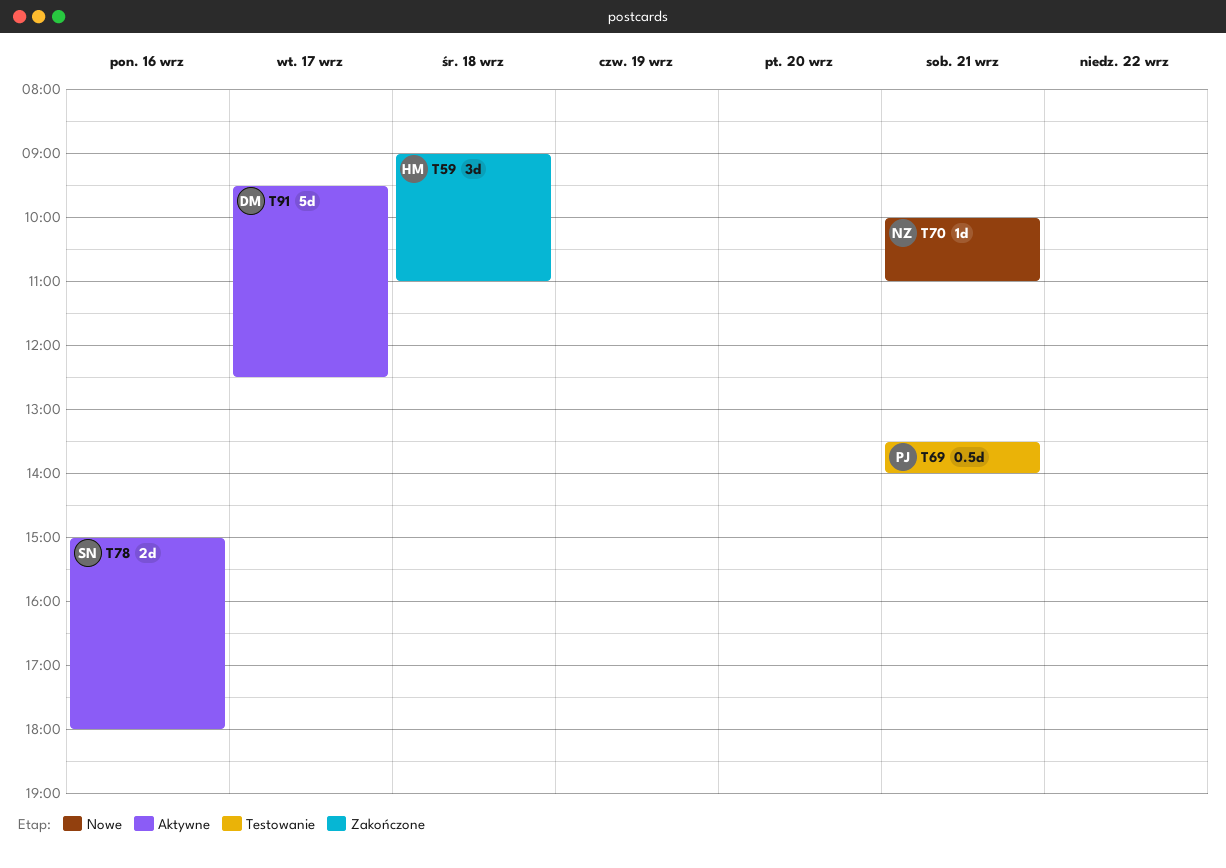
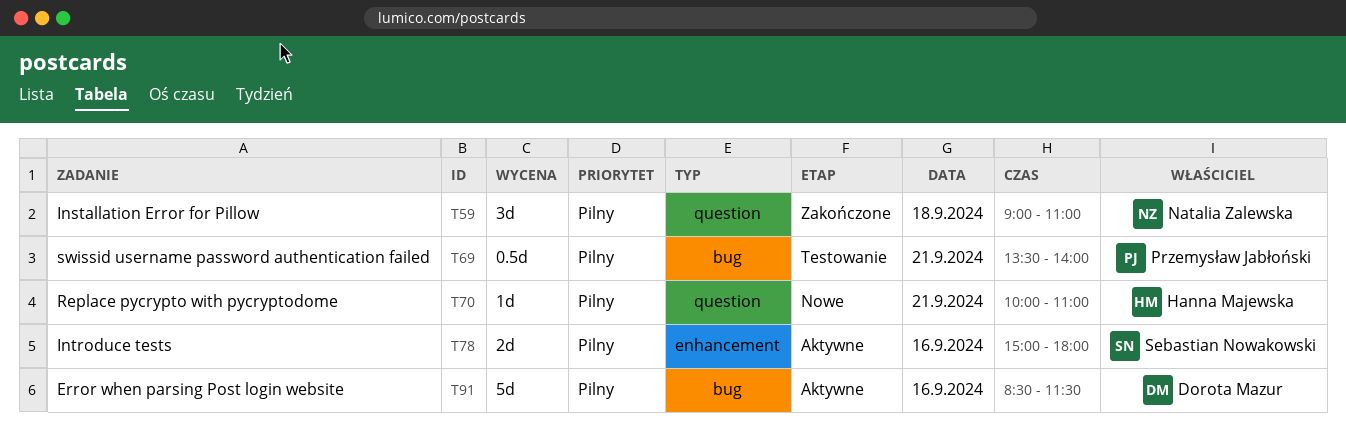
T59, owner: Hanna Majewska -> Natalia Zalewska
T70, owner: Natalia Zalewska -> Hanna Majewska
T91, day: Sep 17 -> Sep 16
T91, begins: 09:30 -> 08:30
T91, ends: 12:30 -> 11:30

